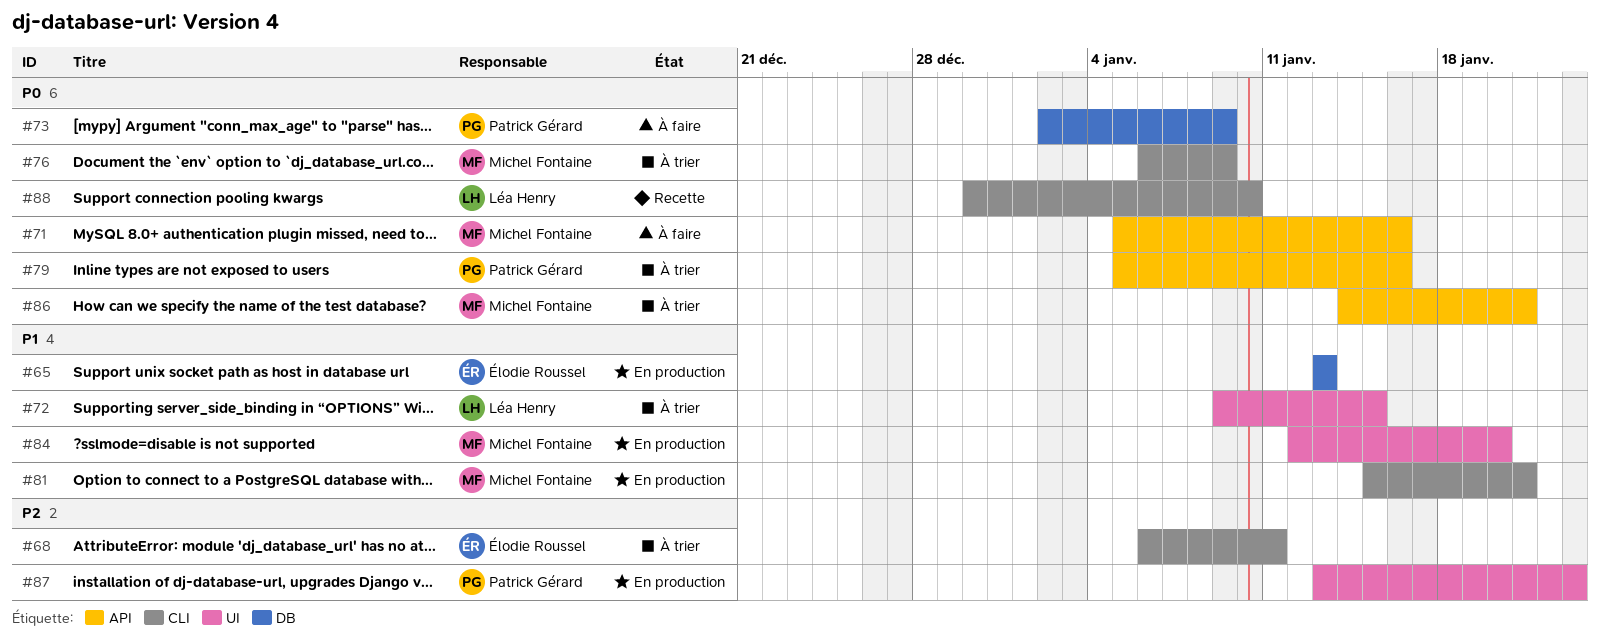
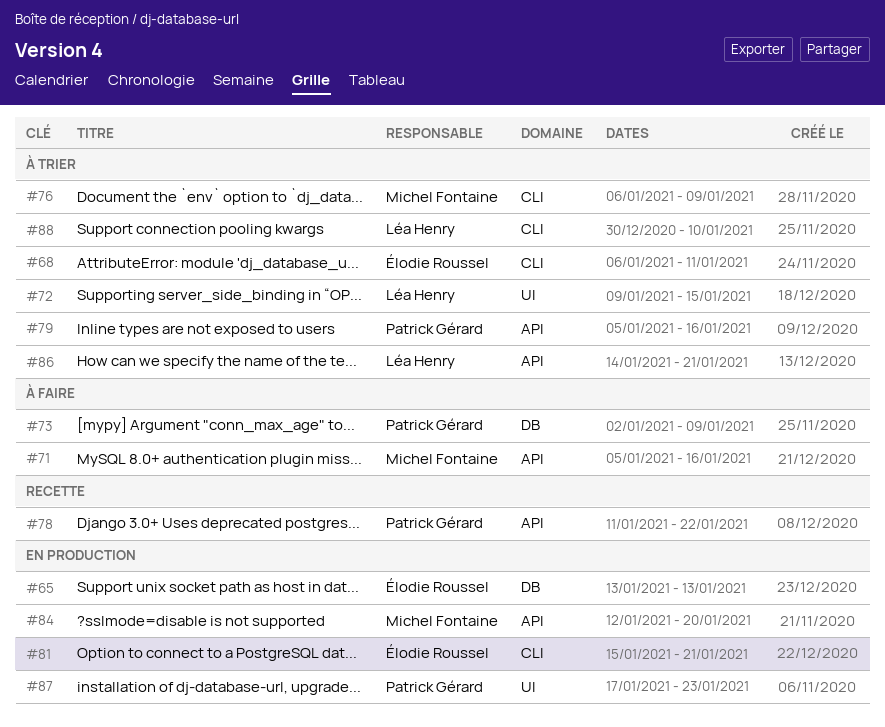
#78: none -> present
#81, owner: Michel Fontaine -> Élodie Roussel
#84, label: UI -> API
#86, owner: Michel Fontaine -> Léa Henry
#87, start: Jan 13 -> Jan 17
#88, status: Recette -> À trier

